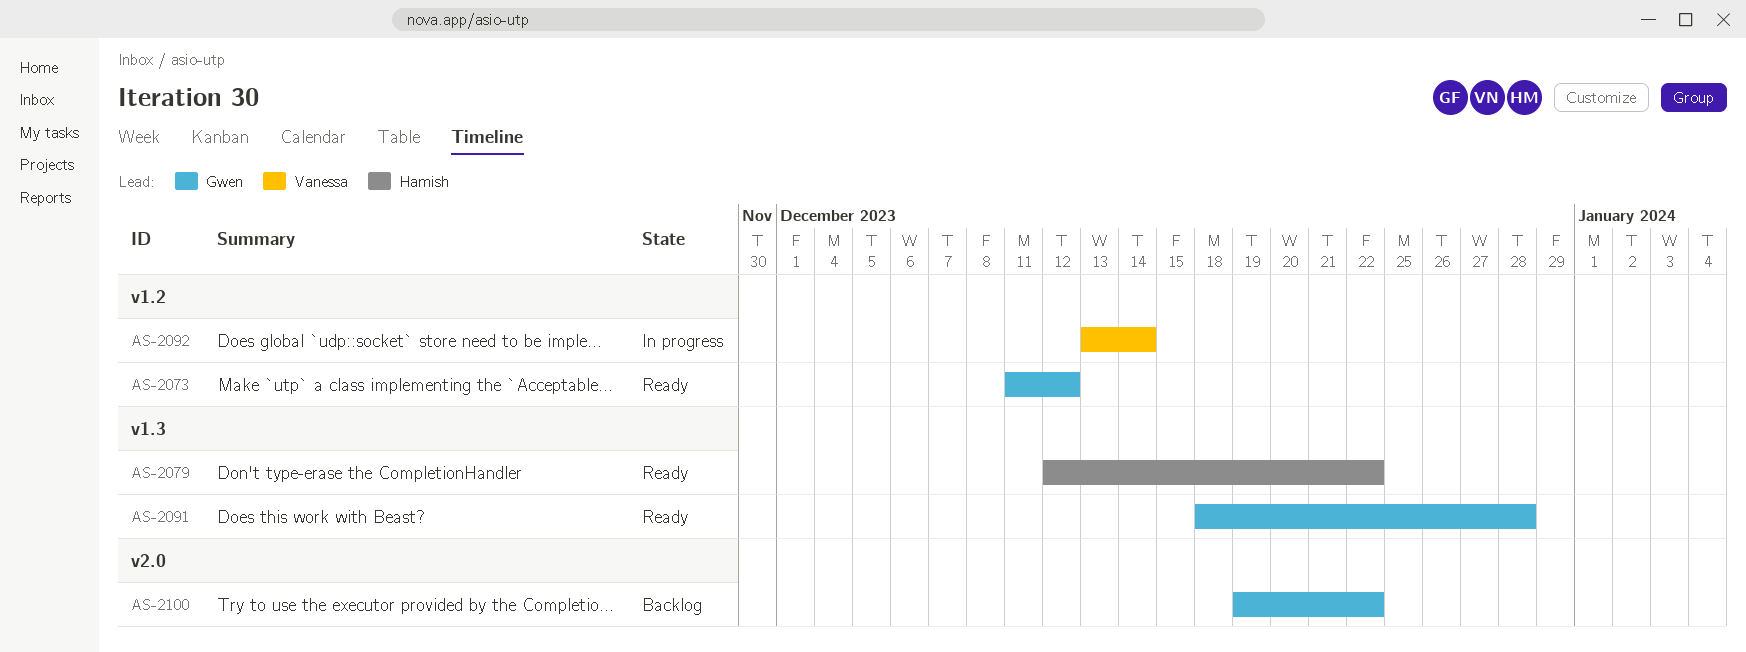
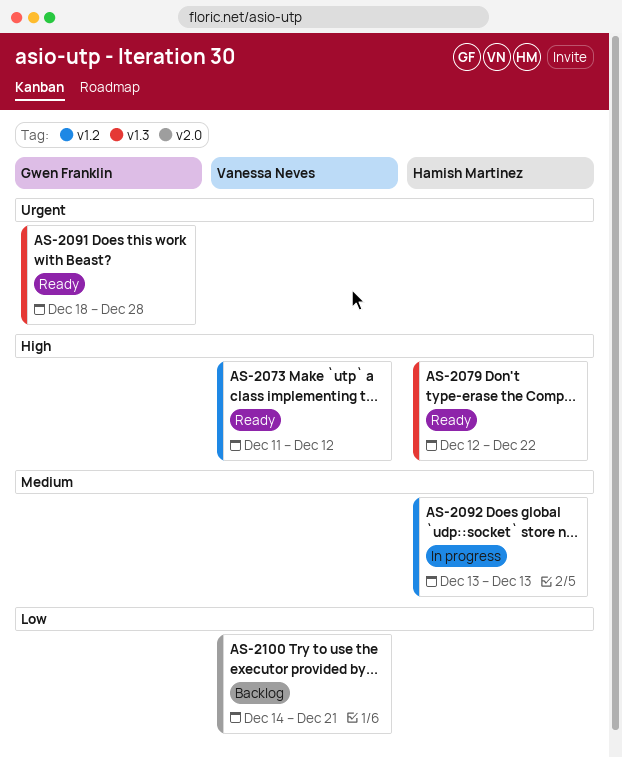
AS-2073, owner: Gwen Franklin -> Vanessa Neves
AS-2092, owner: Vanessa Neves -> Hamish Martinez
AS-2092, due: Dec 14 -> Dec 13
AS-2100, owner: Gwen Franklin -> Vanessa Neves
AS-2100, start: Dec 19 -> Dec 14
AS-2100, due: Dec 22 -> Dec 21

